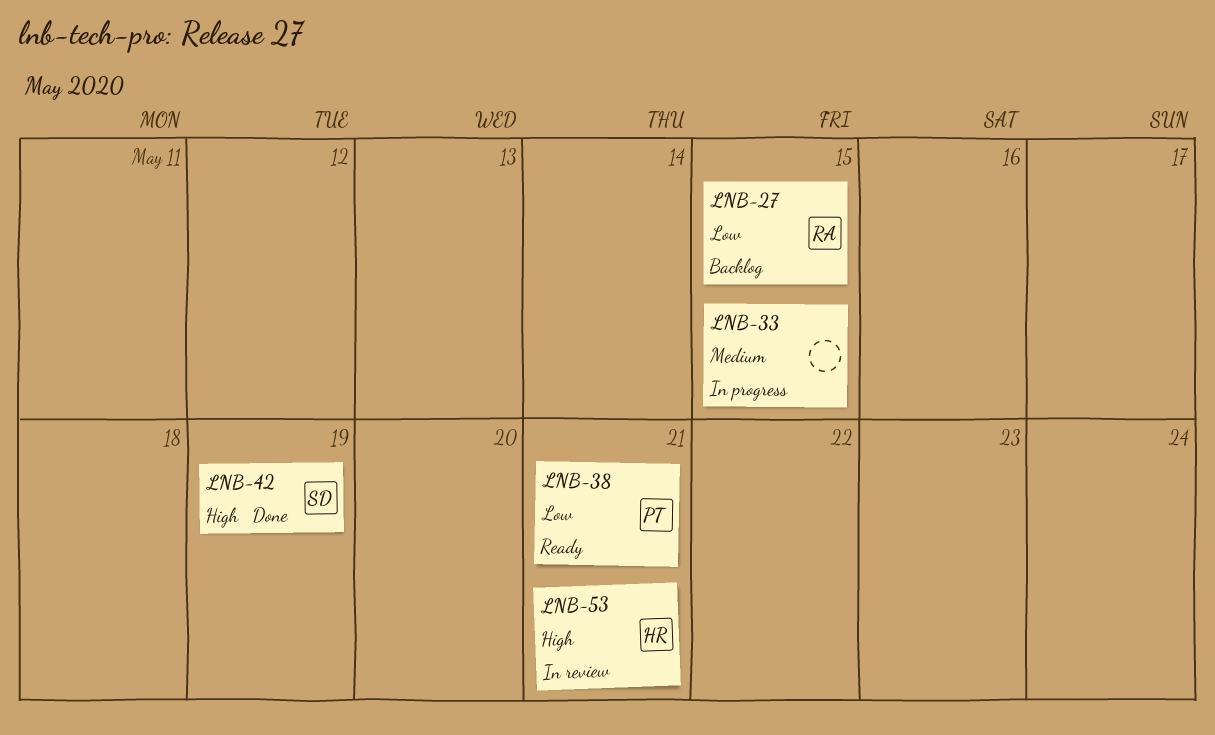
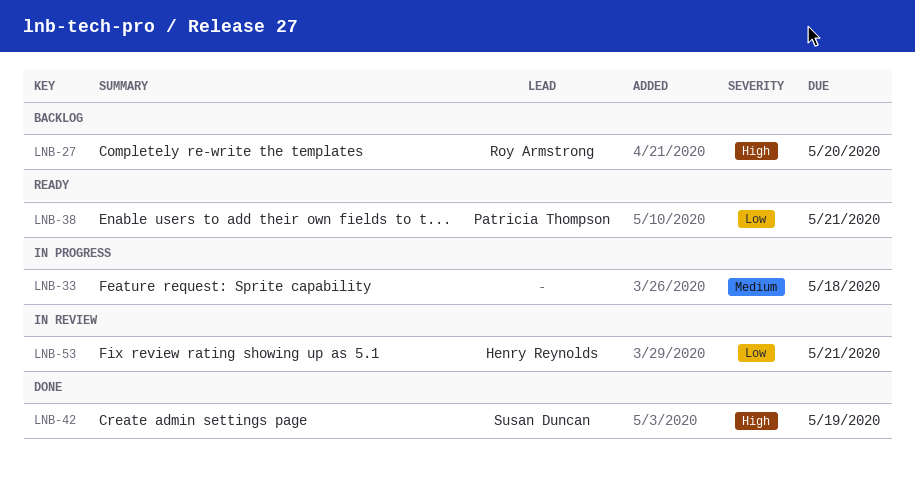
LNB-27, priority: Low -> High
LNB-27, due: May 15 -> May 20
LNB-33, due: May 15 -> May 18
LNB-53, priority: High -> Low

